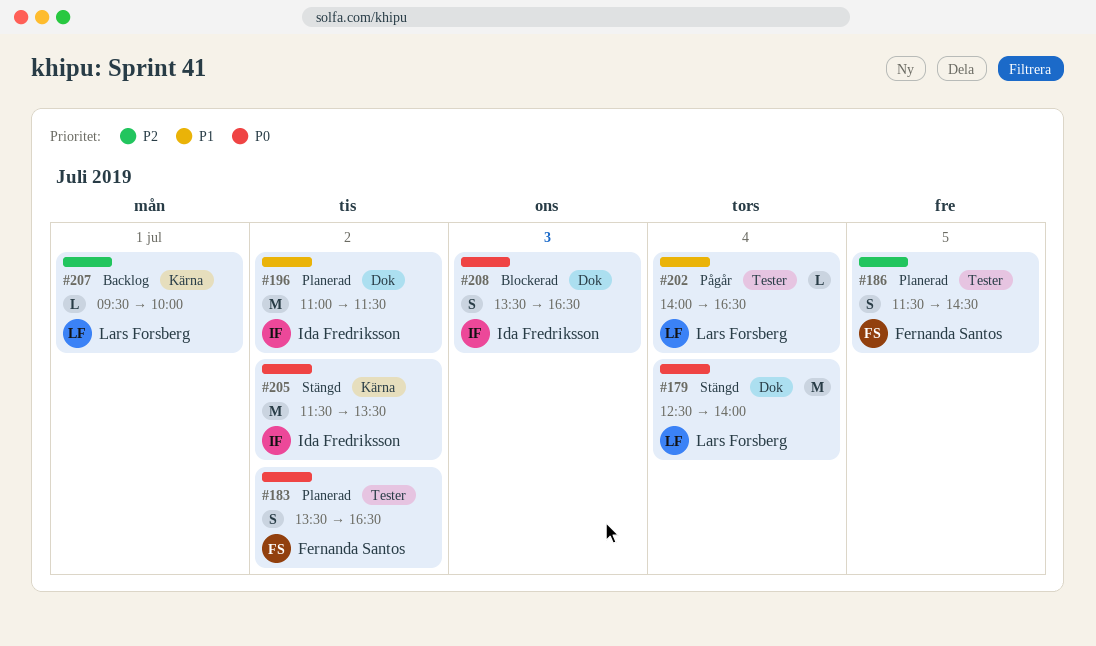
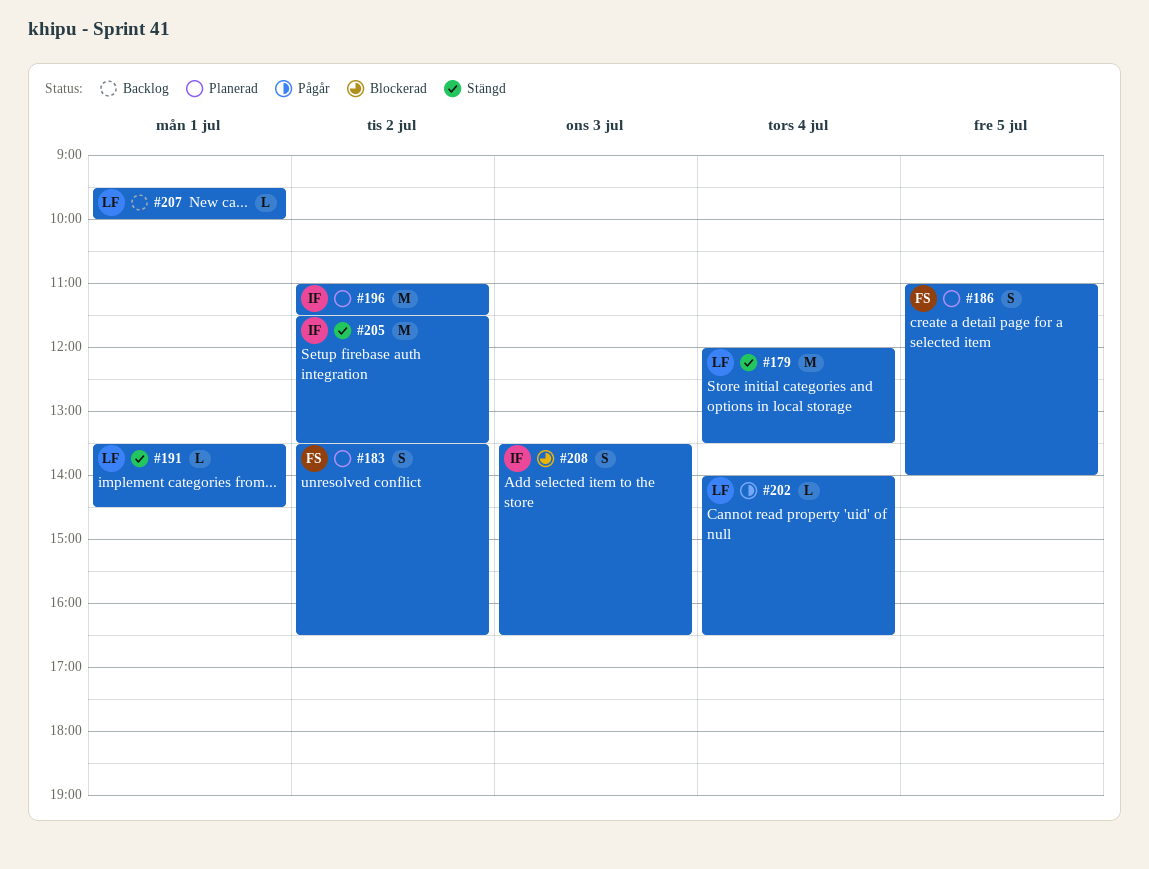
#179, begins: 12:30 -> 12:00
#179, ends: 14:00 -> 13:30
#186, begins: 11:30 -> 11:00
#186, ends: 14:30 -> 14:00
#191: none -> present

